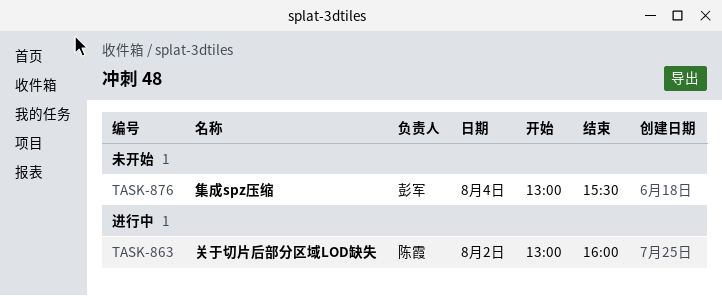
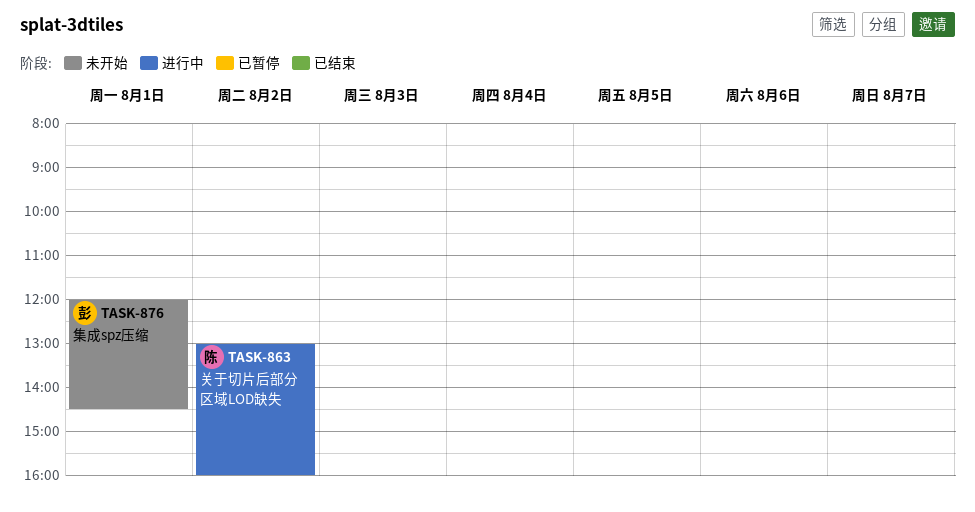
TASK-876, day: Aug 4 -> Aug 1
TASK-876, begins: 13:00 -> 12:00
TASK-876, ends: 15:30 -> 14:30

